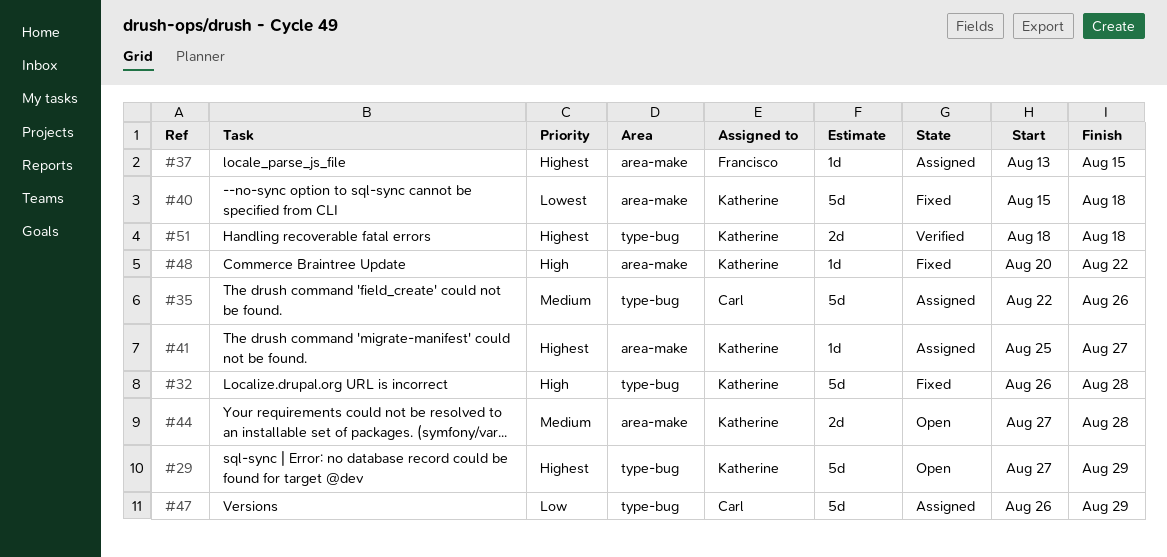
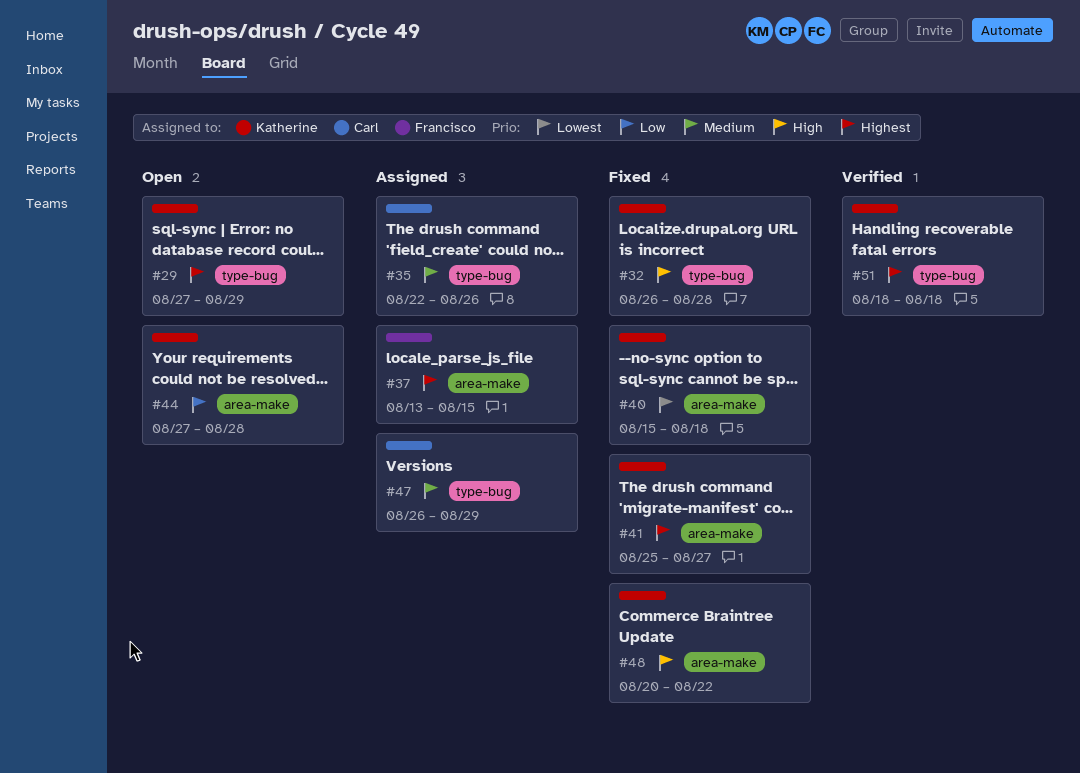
#41, status: Assigned -> Fixed
#44, priority: Medium -> Low
#47, priority: Low -> Medium

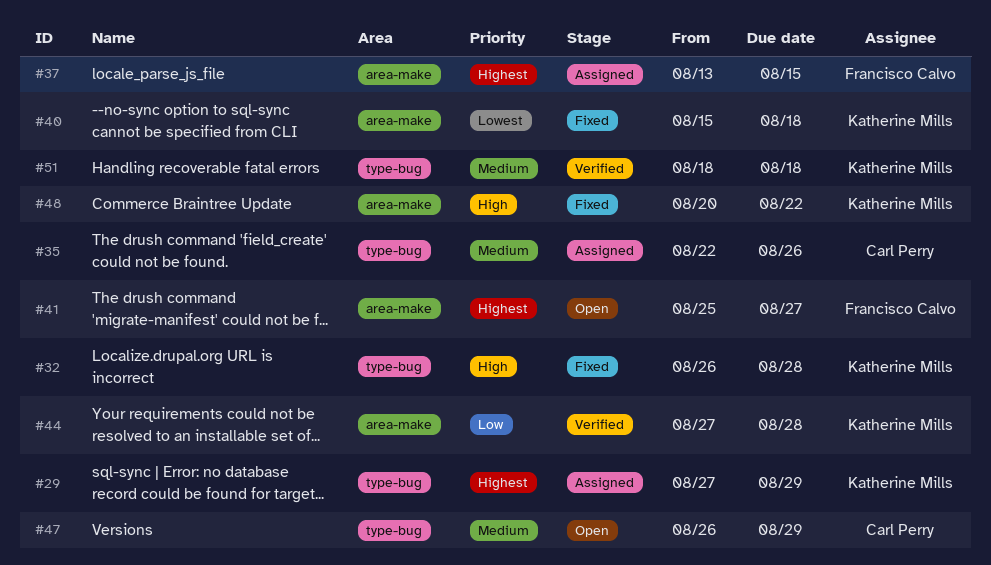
#29, status: Open -> Assigned
#41, status: Fixed -> Open
#41, owner: Katherine Mills -> Francisco Calvo
#44, status: Open -> Verified
#47, status: Assigned -> Open
#51, priority: Highest -> Medium

